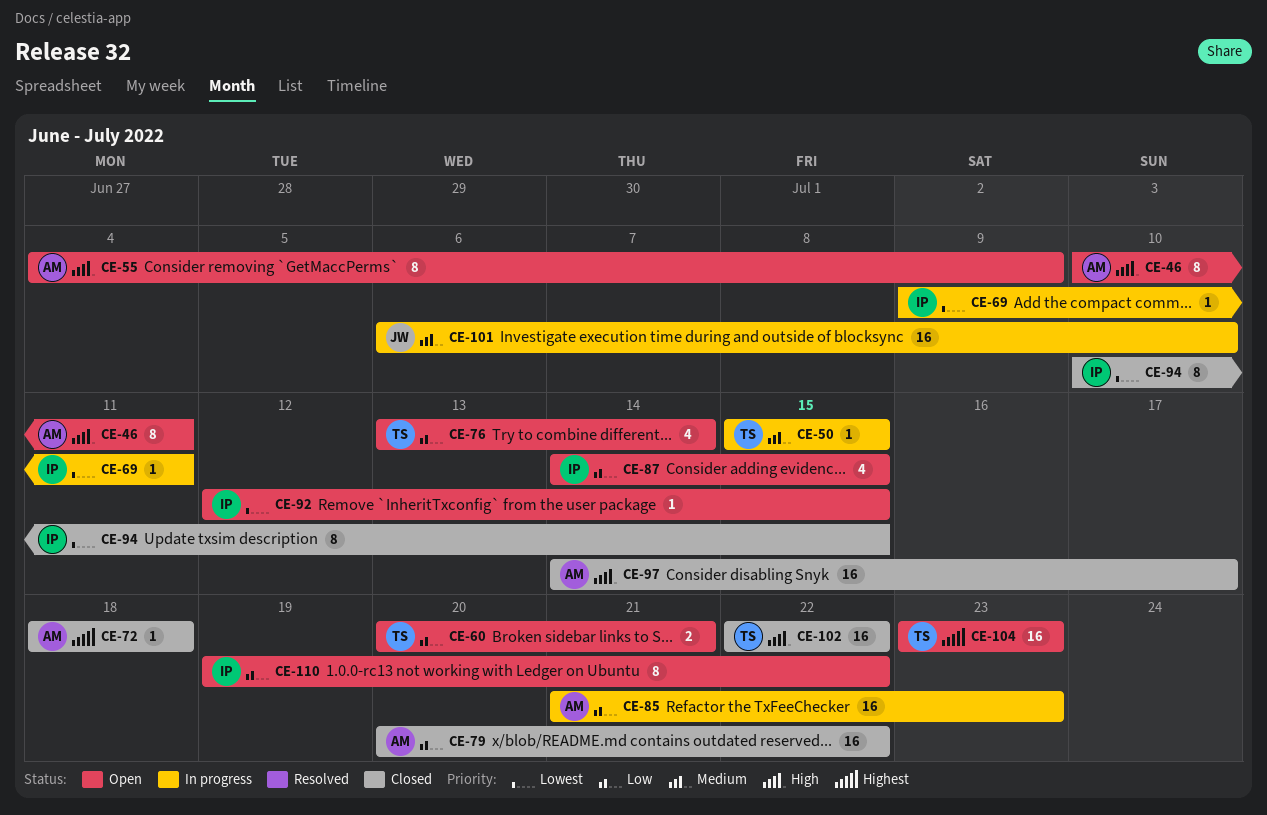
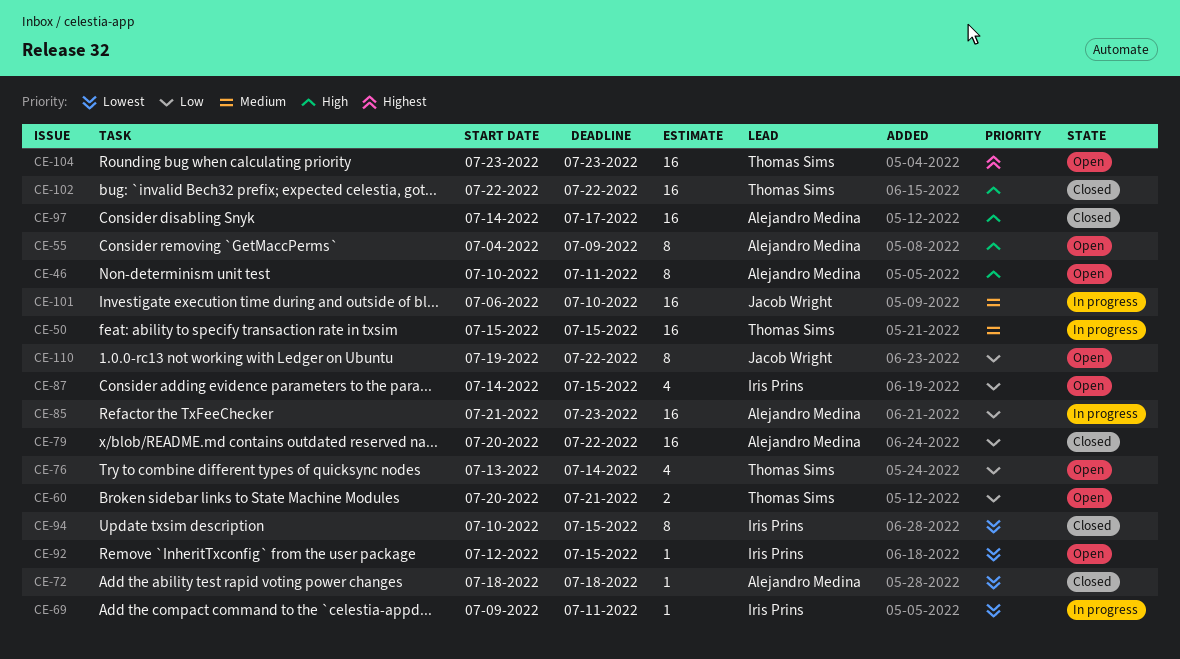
CE-50, estimate: 1 -> 16
CE-72, priority: Highest -> Lowest
CE-110, owner: Iris Prins -> Jacob Wright

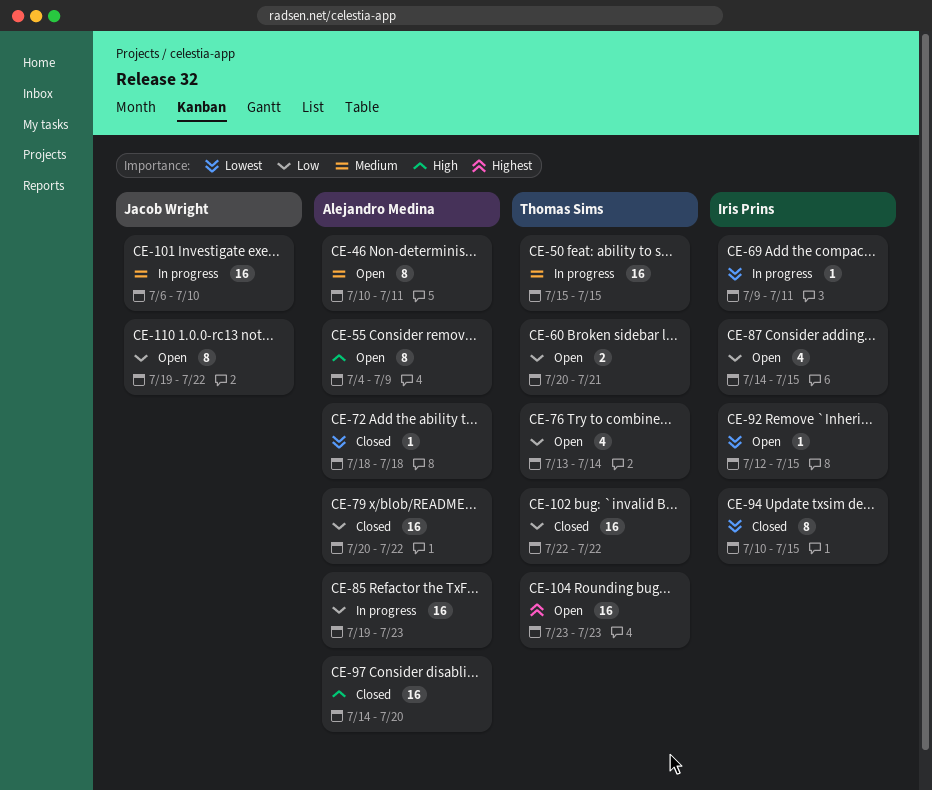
CE-46, priority: High -> Medium
CE-85, start: Jul 21 -> Jul 19
CE-97, due: Jul 17 -> Jul 20
CE-102, priority: High -> Low

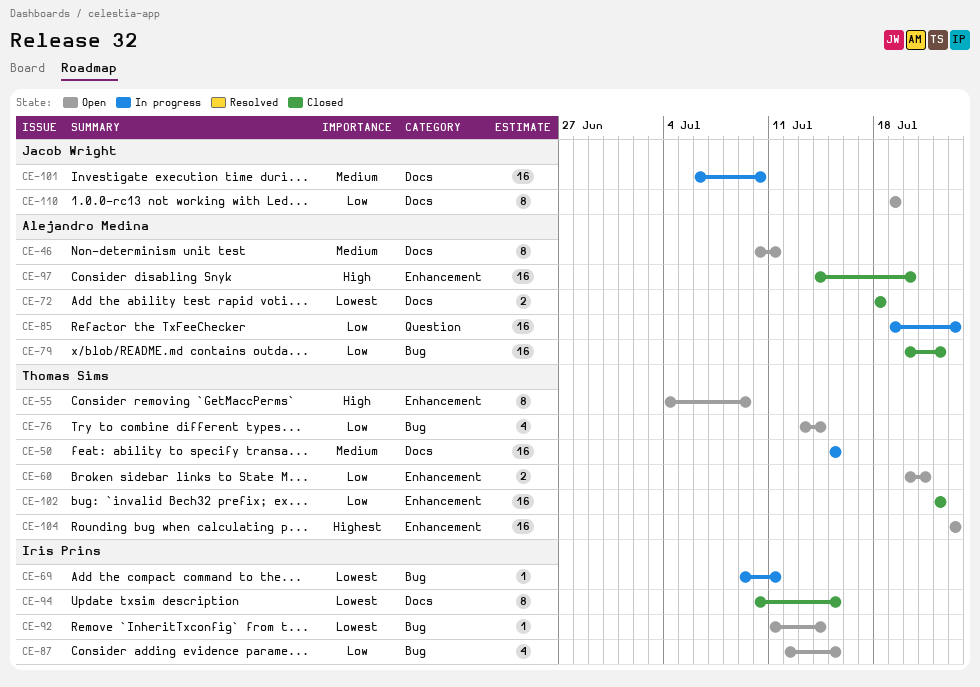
CE-55, owner: Alejandro Medina -> Thomas Sims
CE-72, estimate: 1 -> 2
CE-87, start: Jul 14 -> Jul 12
CE-92, start: Jul 12 -> Jul 11
CE-92, due: Jul 15 -> Jul 14
CE-110, due: Jul 22 -> Jul 19

